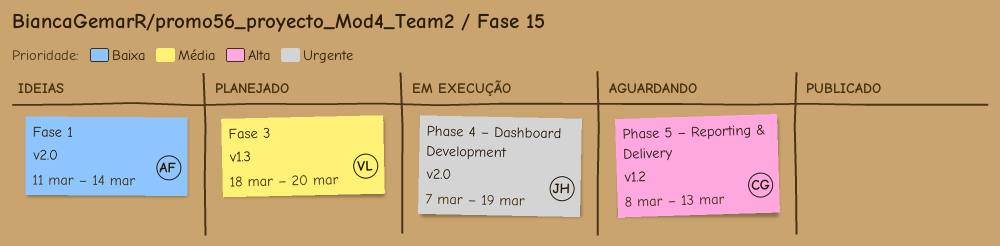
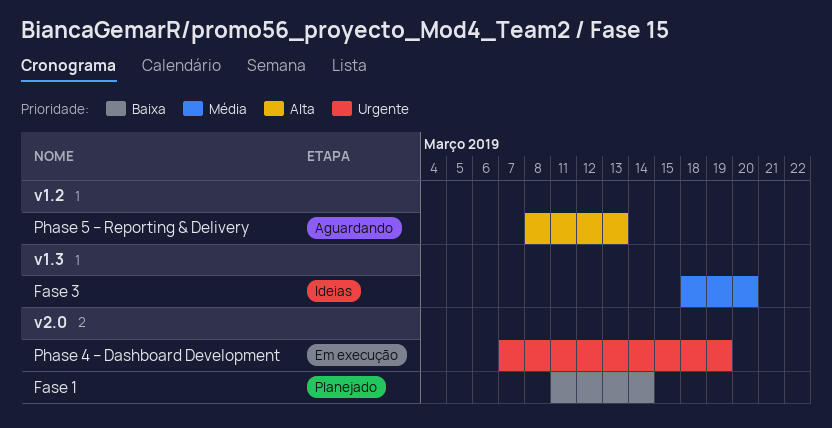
Fase 1, status: Ideias -> Planejado
Fase 3, status: Planejado -> Ideias

